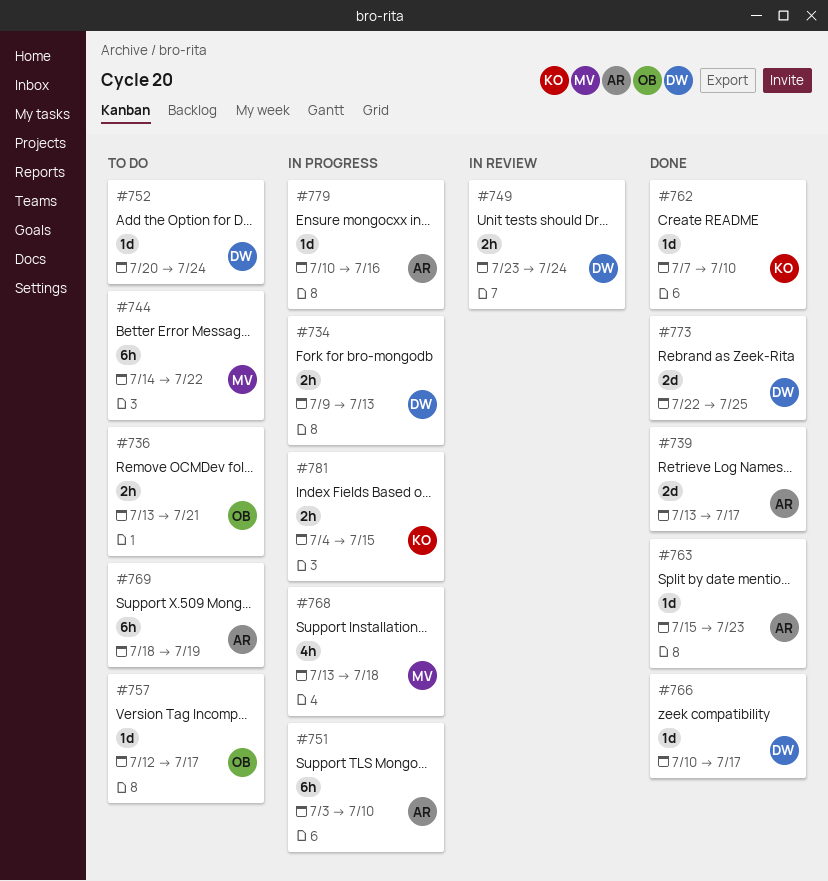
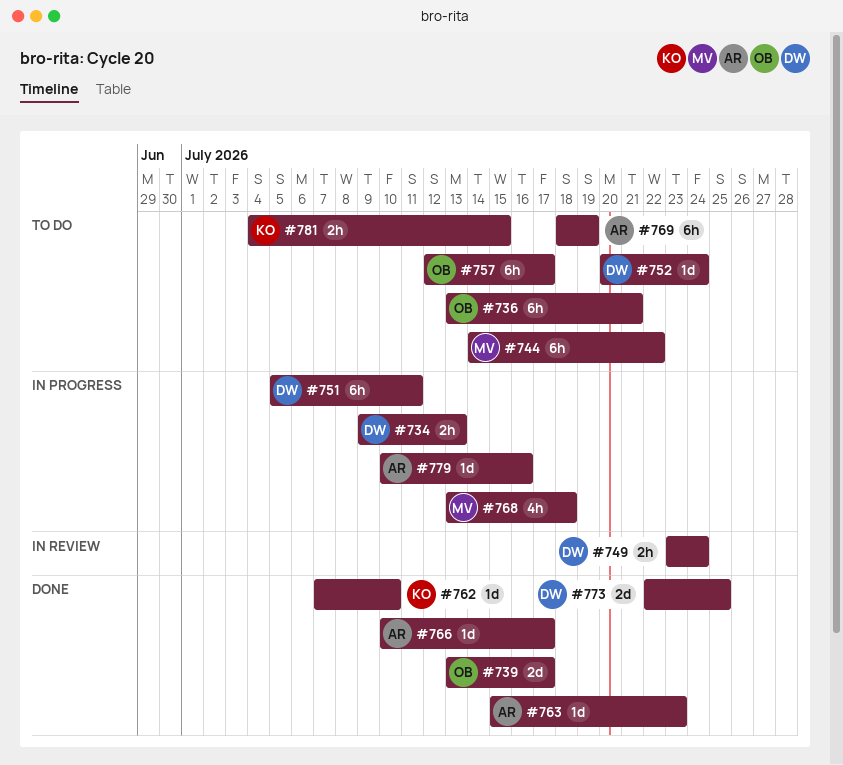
#736, estimate: 2h -> 6h
#739, owner: AR -> OB
#751, owner: AR -> DW
#751, start: Jul 3 -> Jul 5
#751, due: Jul 10 -> Jul 11
#757, estimate: 1d -> 6h
#766, owner: DW -> AR
#781, status: In progress -> To do

